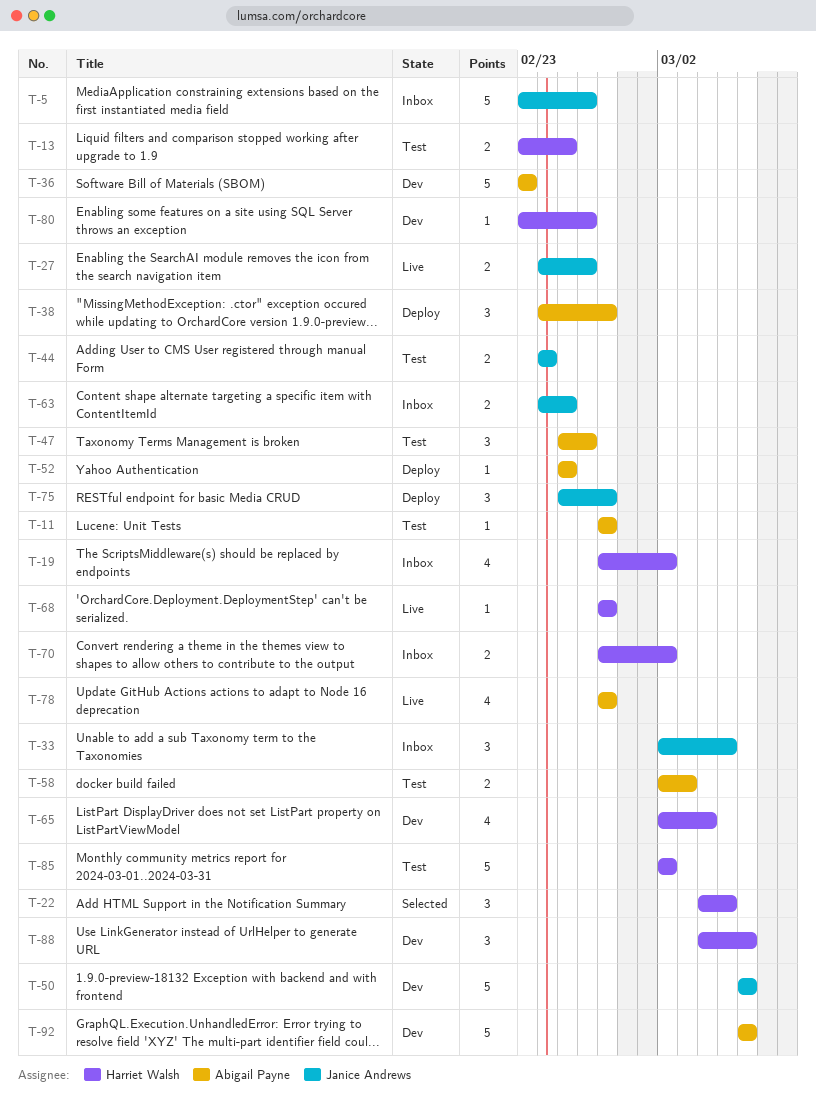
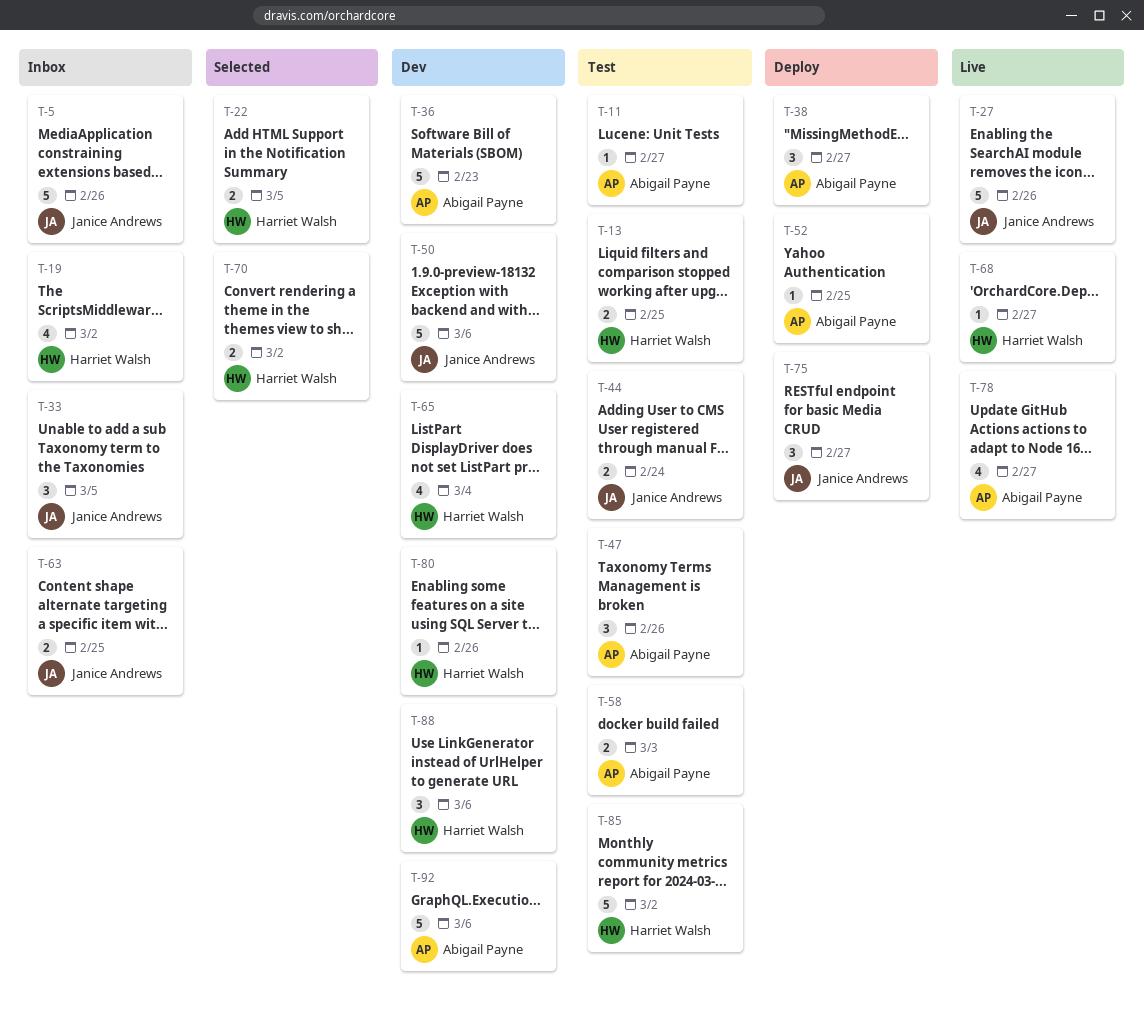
T-22, estimate: 3 -> 2
T-27, estimate: 2 -> 5
T-70, status: Inbox -> Selected

